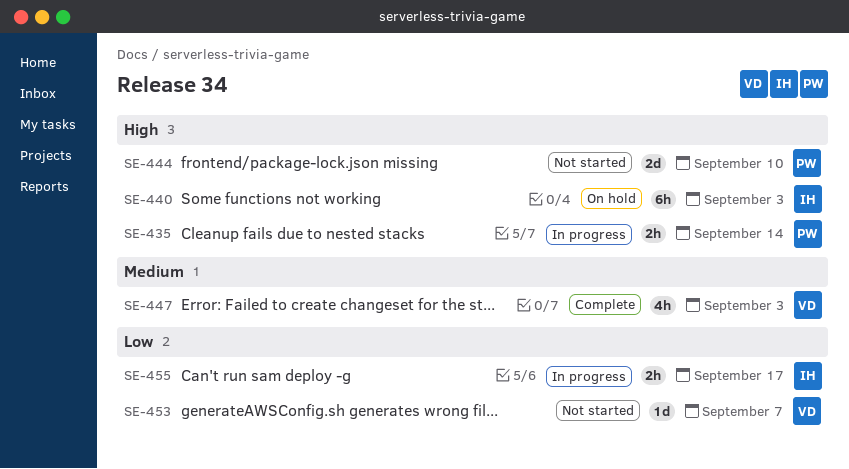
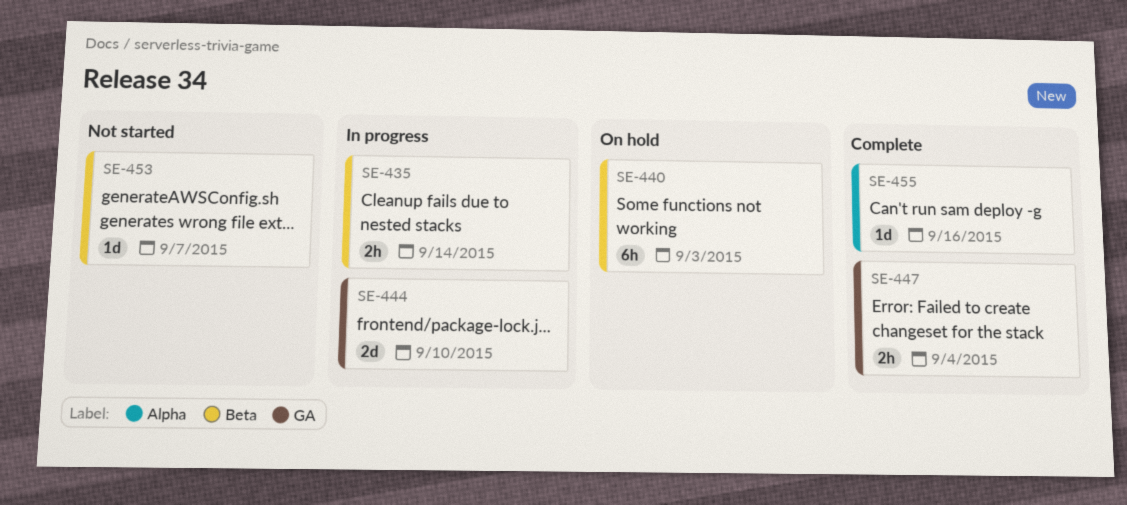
SE-444, status: Not started -> In progress
SE-447, estimate: 4h -> 2h
SE-447, due: Sep 3 -> Sep 4
SE-455, status: In progress -> Complete
SE-455, estimate: 2h -> 1d
SE-455, due: Sep 17 -> Sep 16

